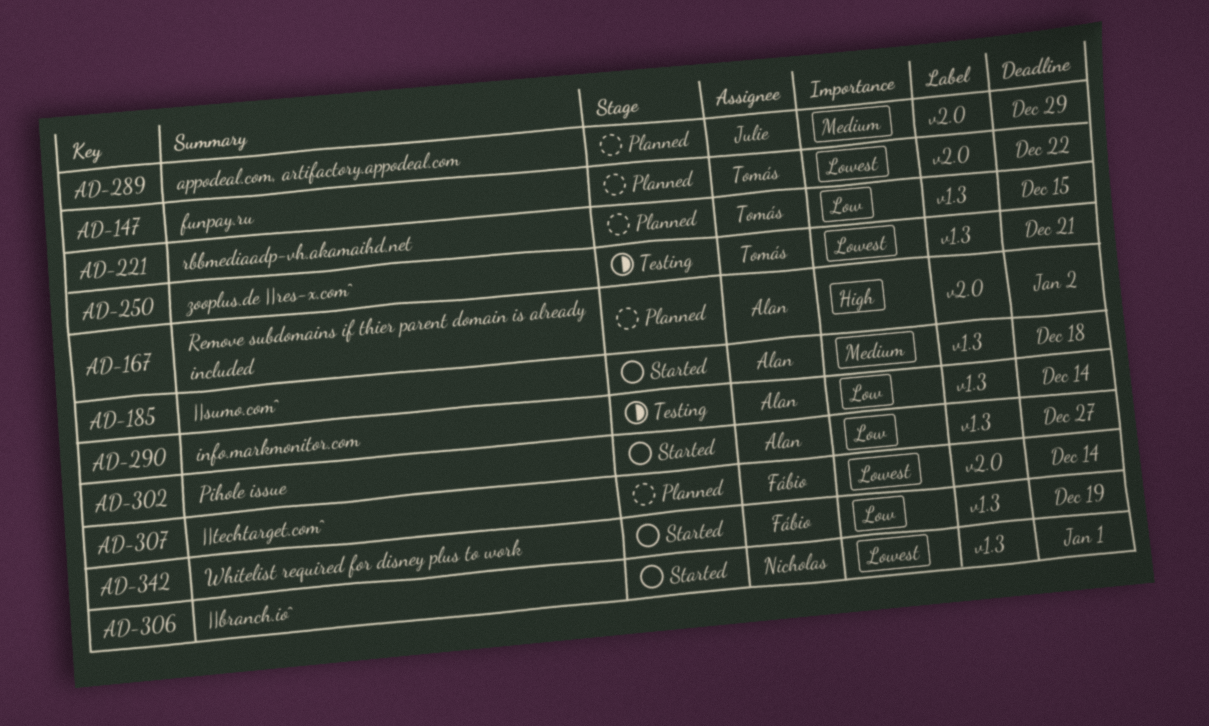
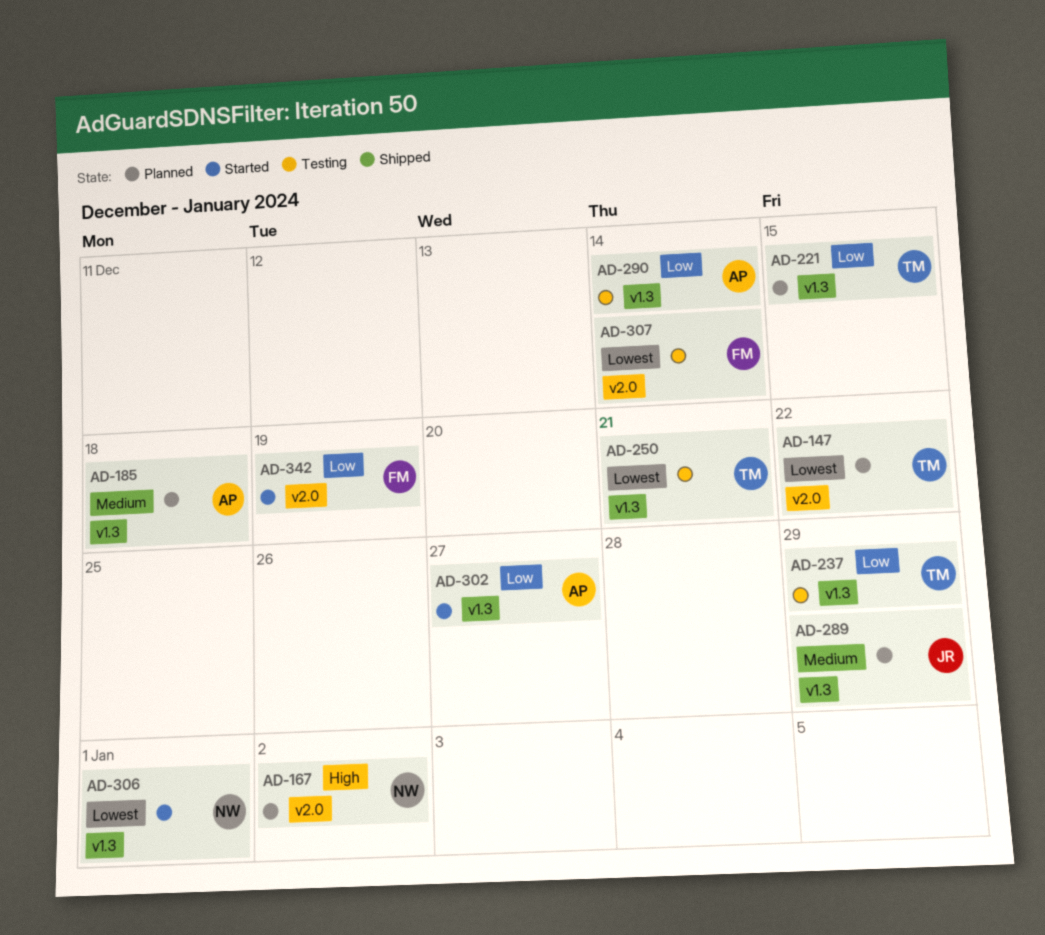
AD-167, owner: Alan -> Nicholas
AD-185, status: Started -> Planned
AD-237: none -> present
AD-289, label: v2.0 -> v1.3
AD-307, status: Planned -> Testing
AD-342, label: v1.3 -> v2.0

